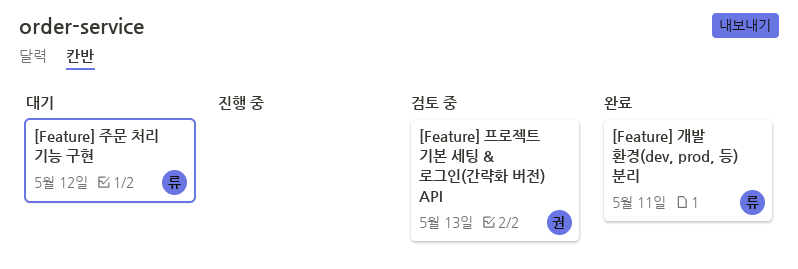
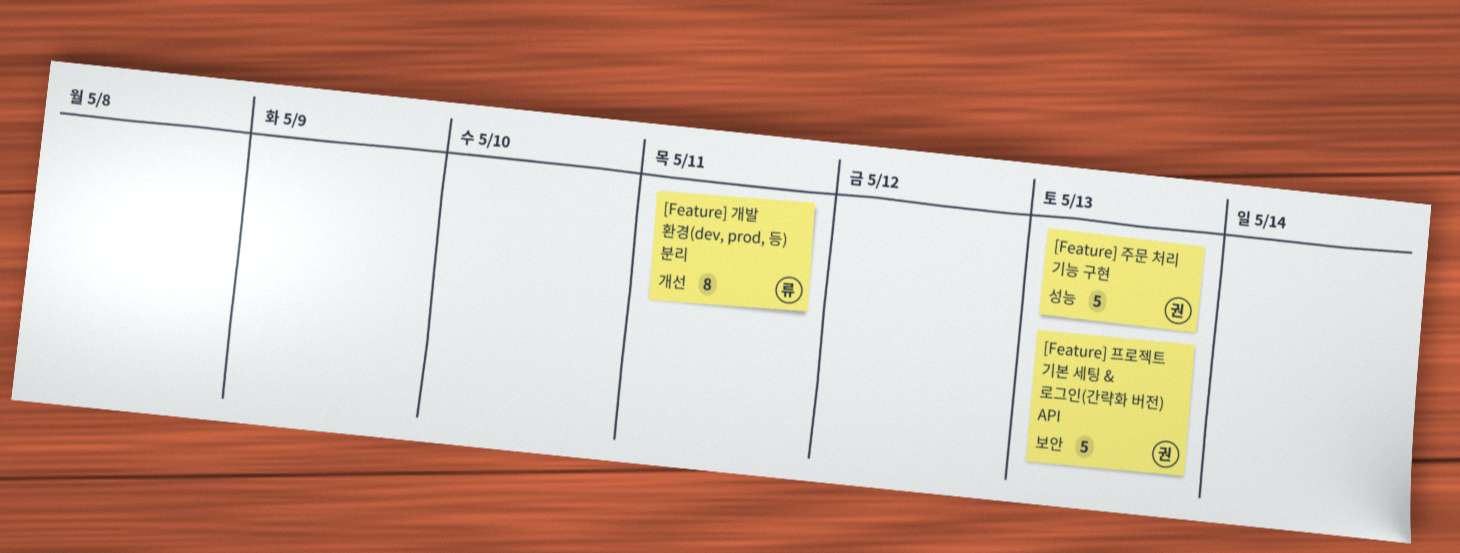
[Feature] 주문 처리 기능 구현, owner: 류 -> 권
[Feature] 주문 처리 기능 구현, due: May 12 -> May 13

